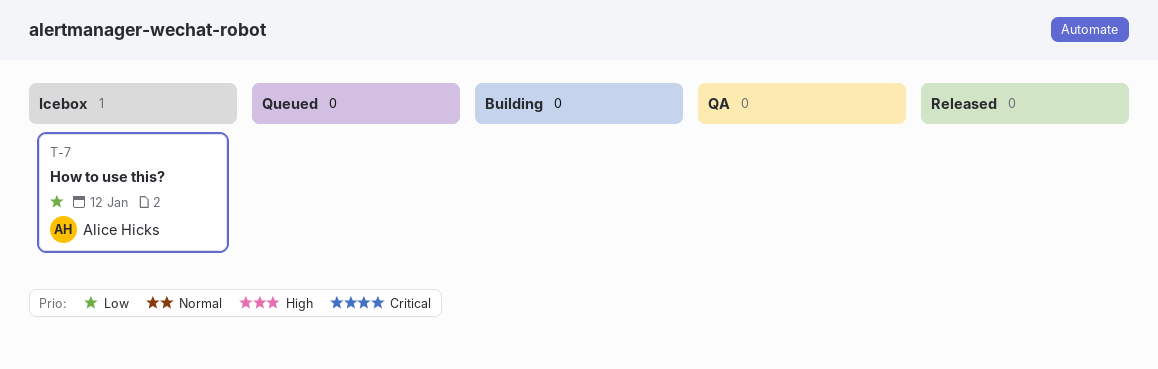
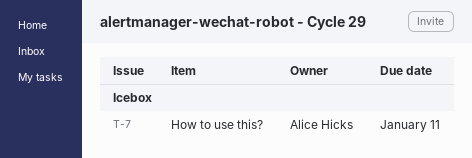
T-7, due: Jan 12 -> Jan 11

